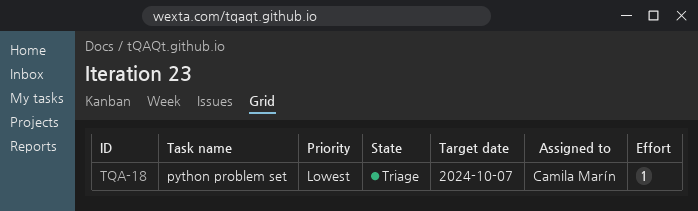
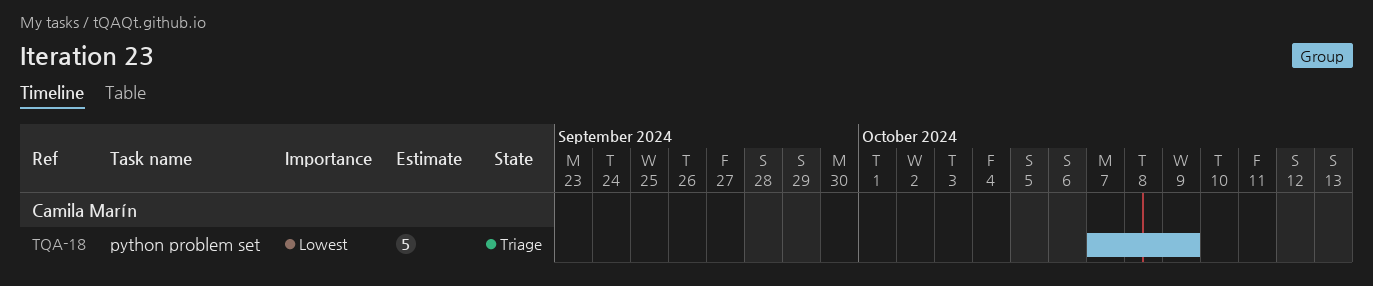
TQA-18, estimate: 1 -> 5
TQA-18, due: Oct 7 -> Oct 9

